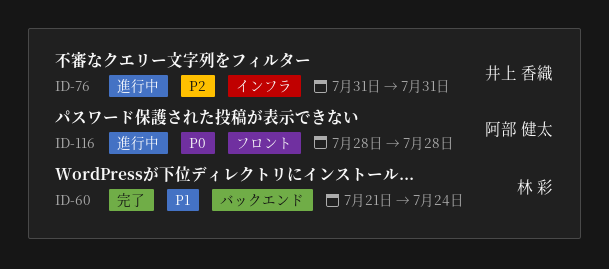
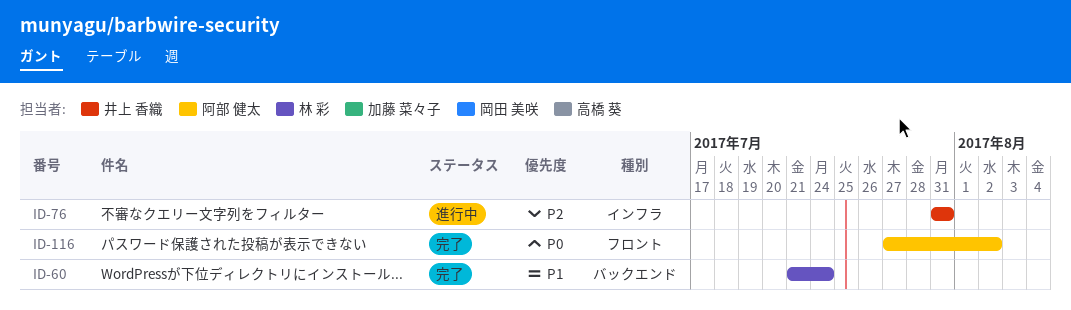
ID-116, status: 進行中 -> 完了
ID-116, start: Jul 28 -> Jul 27
ID-116, due: Jul 28 -> Aug 2

